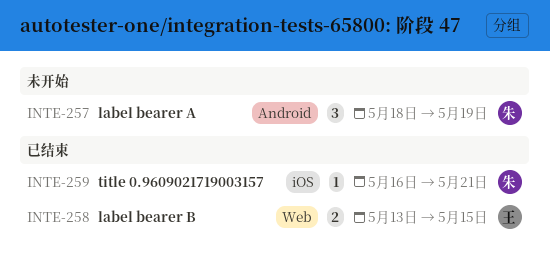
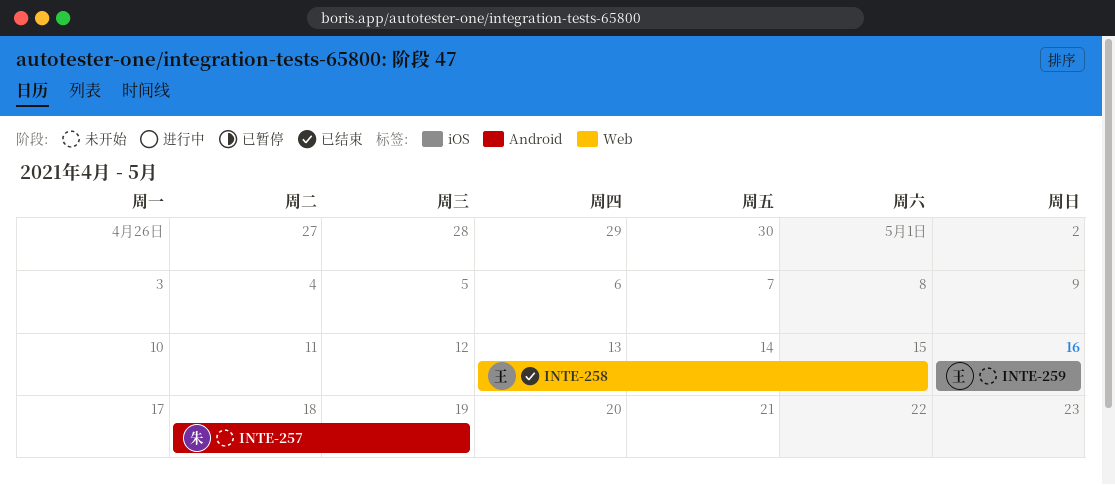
INTE-259, status: 已结束 -> 未开始
INTE-259, owner: 朱 -> 王
INTE-259, due: May 21 -> May 16

